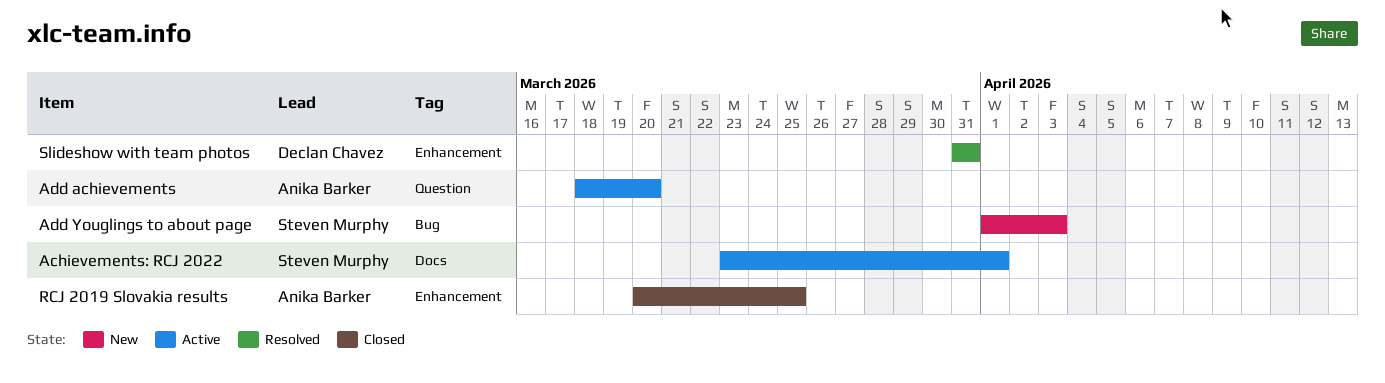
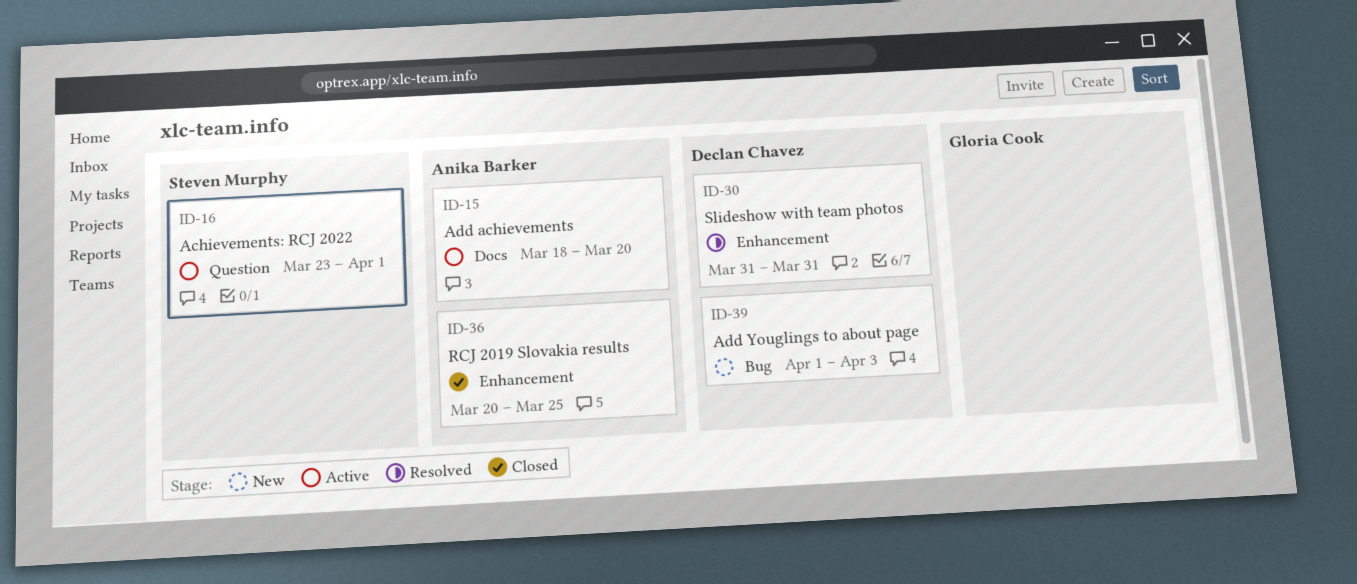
Achievements: RCJ 2022, label: Docs -> Question
Add achievements, label: Question -> Docs
Add Youglings to about page, owner: Steven Murphy -> Declan Chavez

